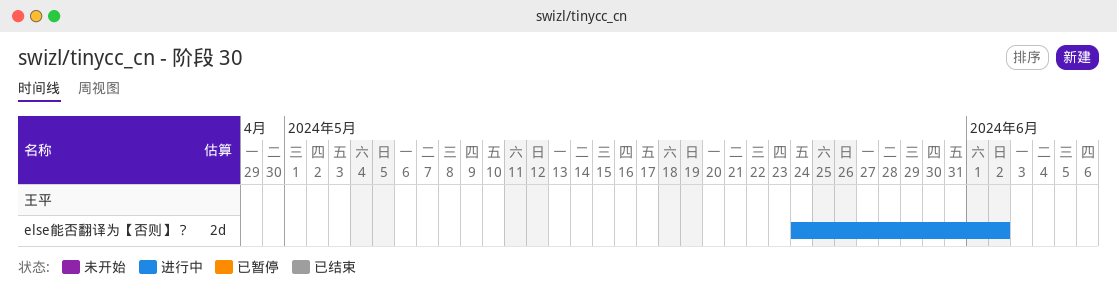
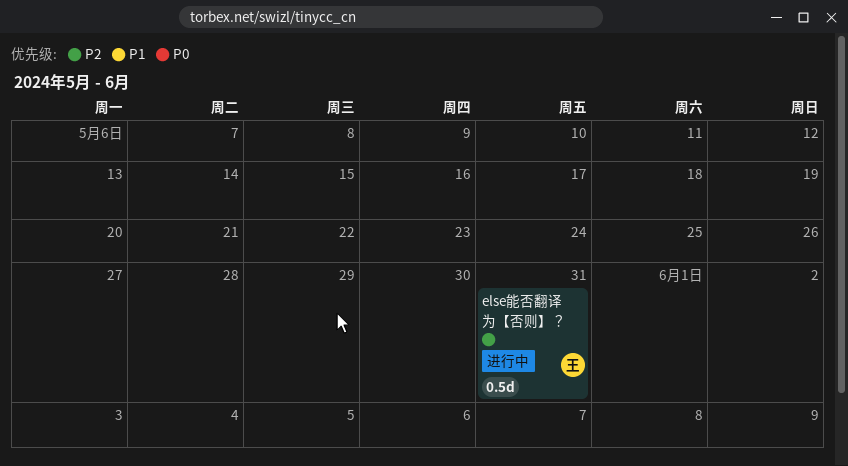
else能否翻译为【否则】？, estimate: 2d -> 0.5d
else能否翻译为【否则】？, due: Jun 2 -> May 31

